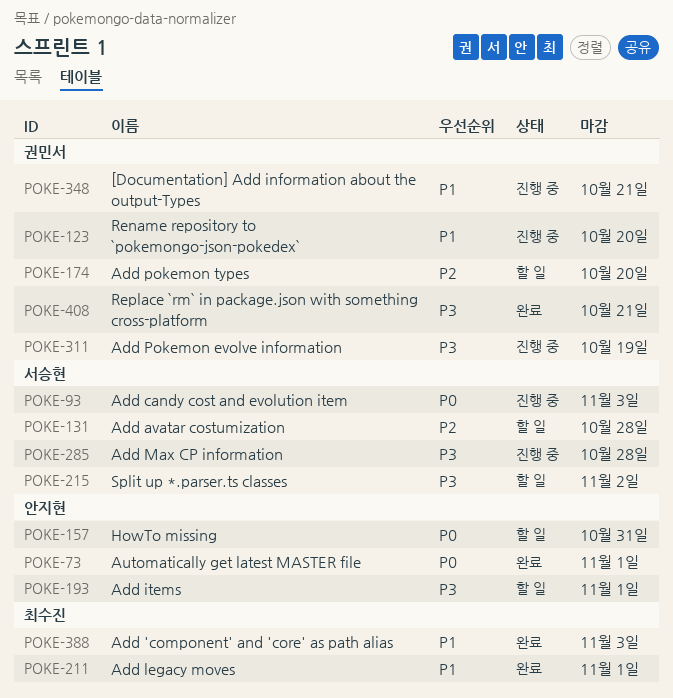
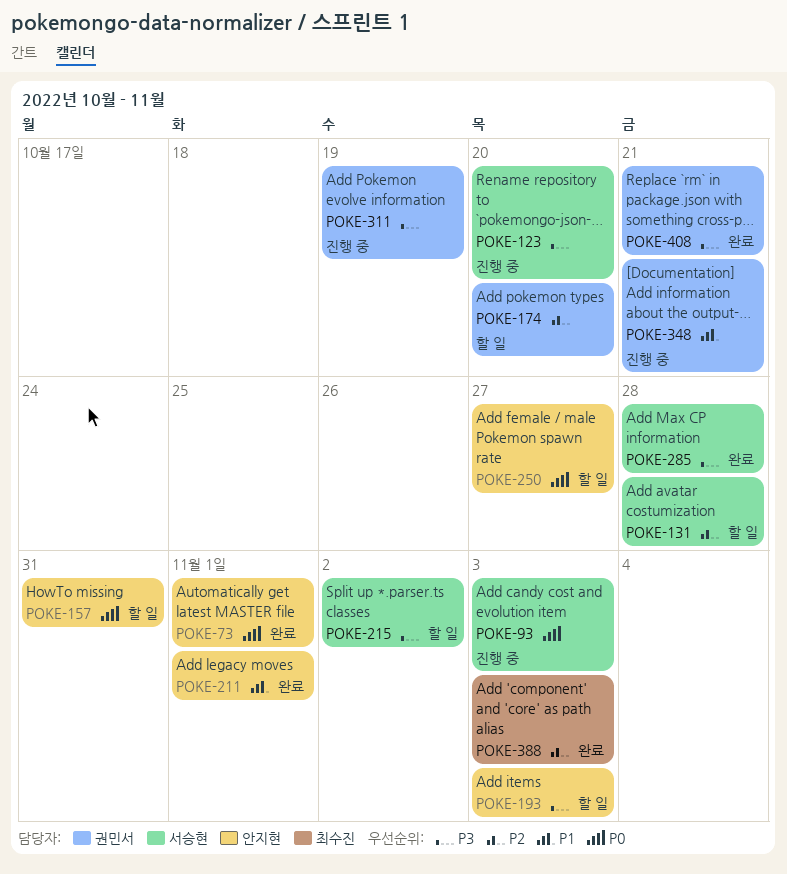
POKE-123, owner: 권민서 -> 서승현
POKE-123, priority: P1 -> P3
POKE-193, due: Nov 1 -> Nov 3
POKE-211, owner: 최수진 -> 안지현
POKE-250: none -> present
POKE-285, status: 진행 중 -> 완료
POKE-388, priority: P1 -> P2

